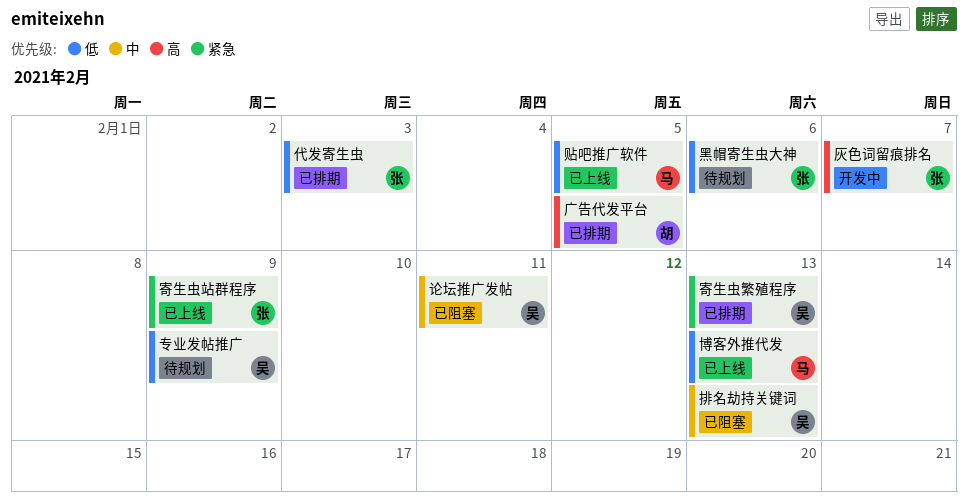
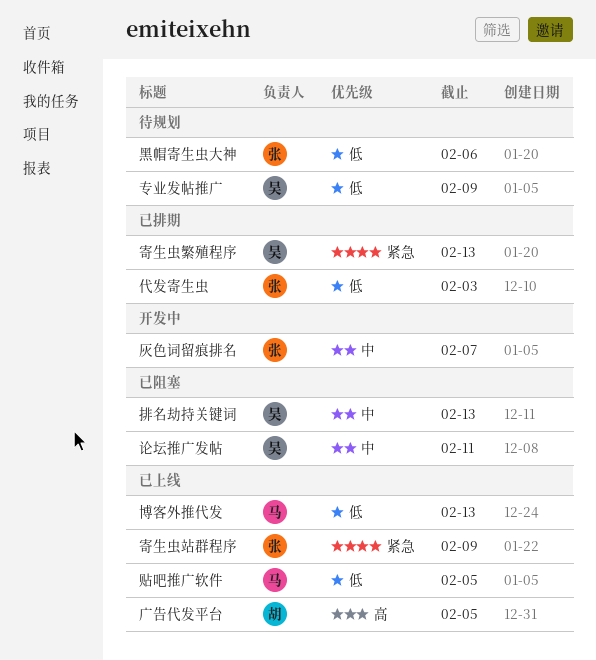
广告代发平台, status: 已排期 -> 已上线
灰色词留痕排名, priority: 高 -> 中

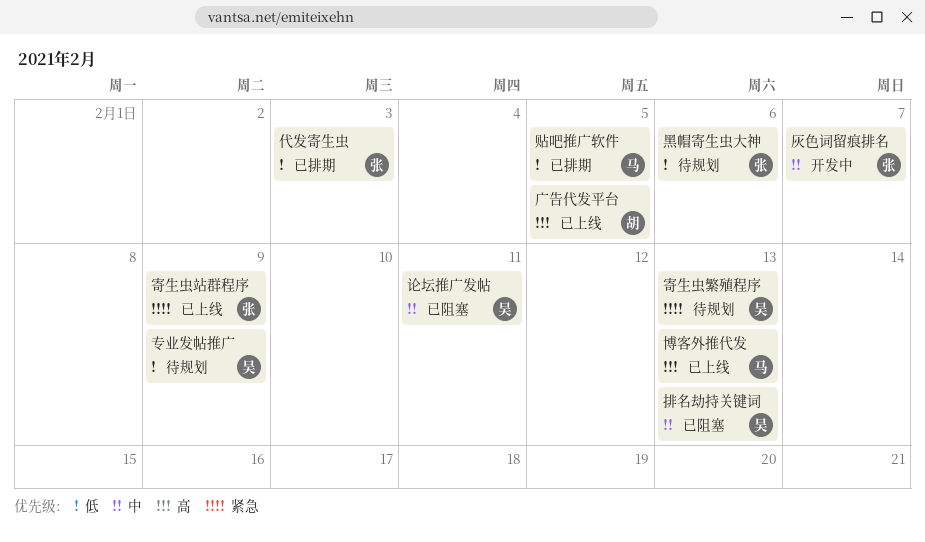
博客外推代发, priority: 低 -> 高
寄生虫繁殖程序, status: 已排期 -> 待规划
贴吧推广软件, status: 已上线 -> 已排期

